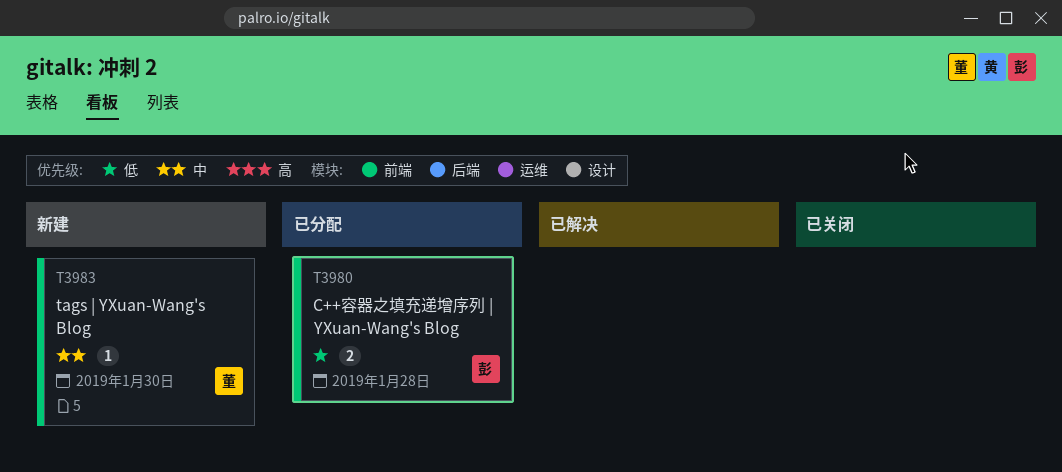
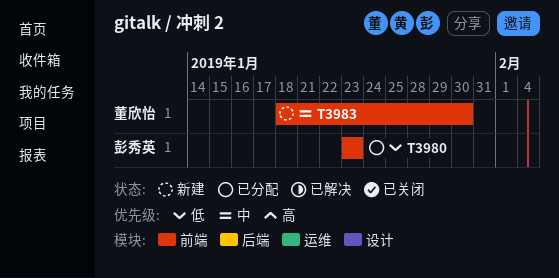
T3980, due: Jan 28 -> Jan 23

